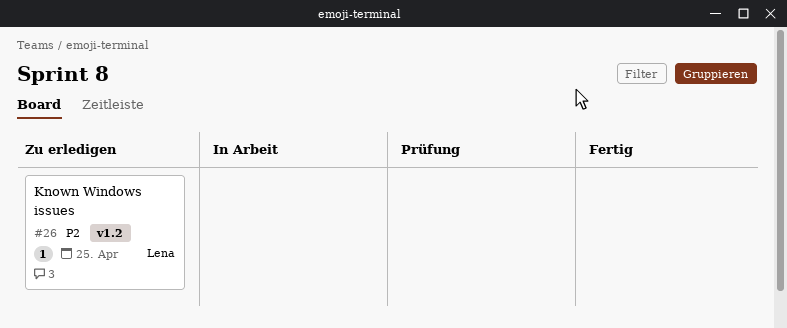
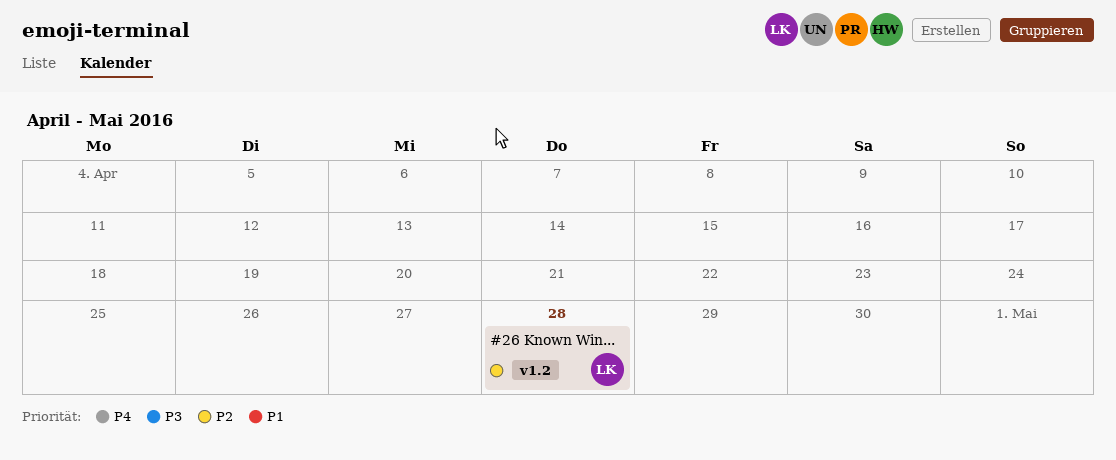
#26, due: Apr 25 -> Apr 28

